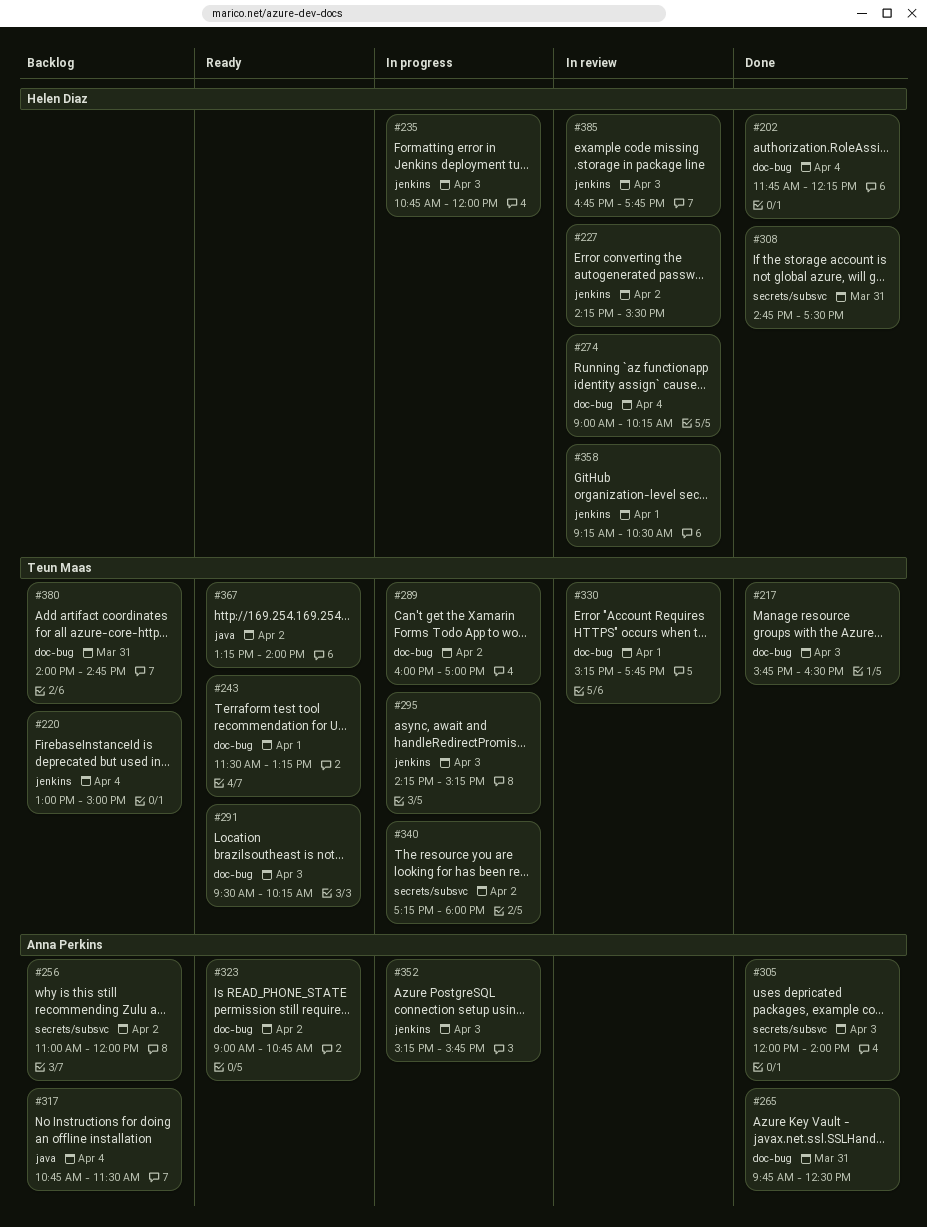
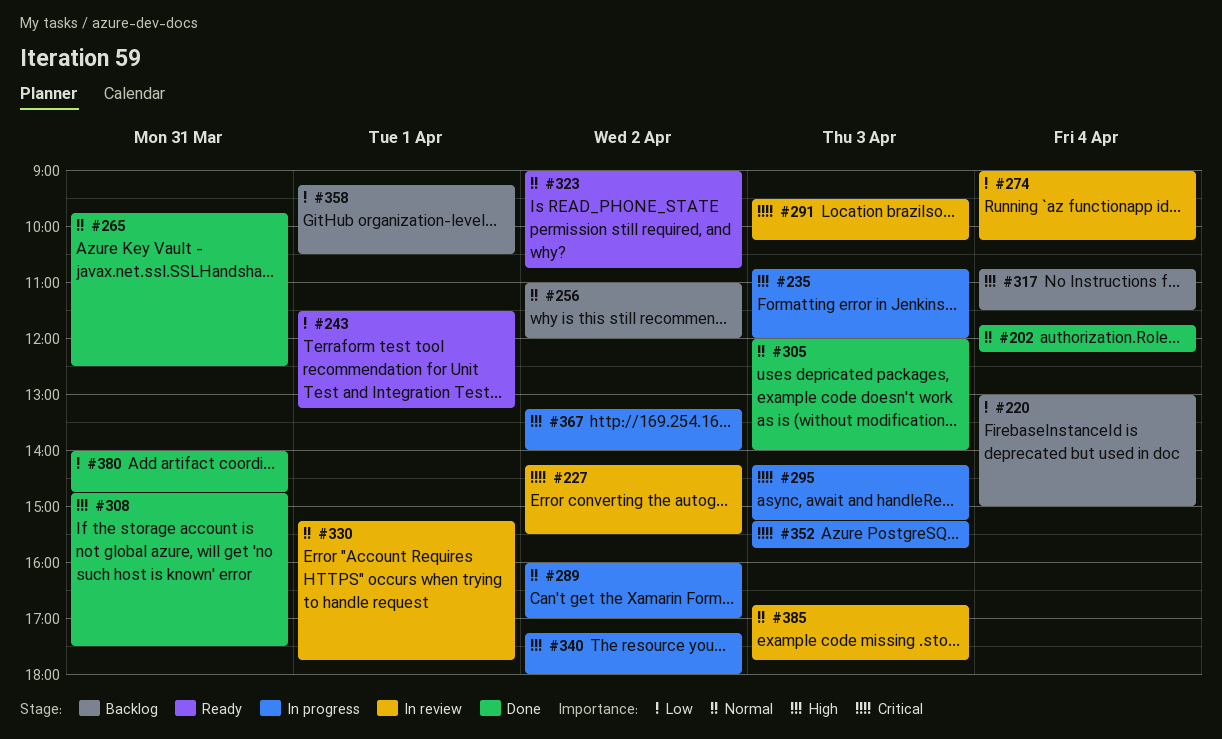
#217: present -> none
#291, status: Ready -> In review
#358, status: In review -> Backlog
#367, status: Ready -> In progress
#380, status: Backlog -> Done

